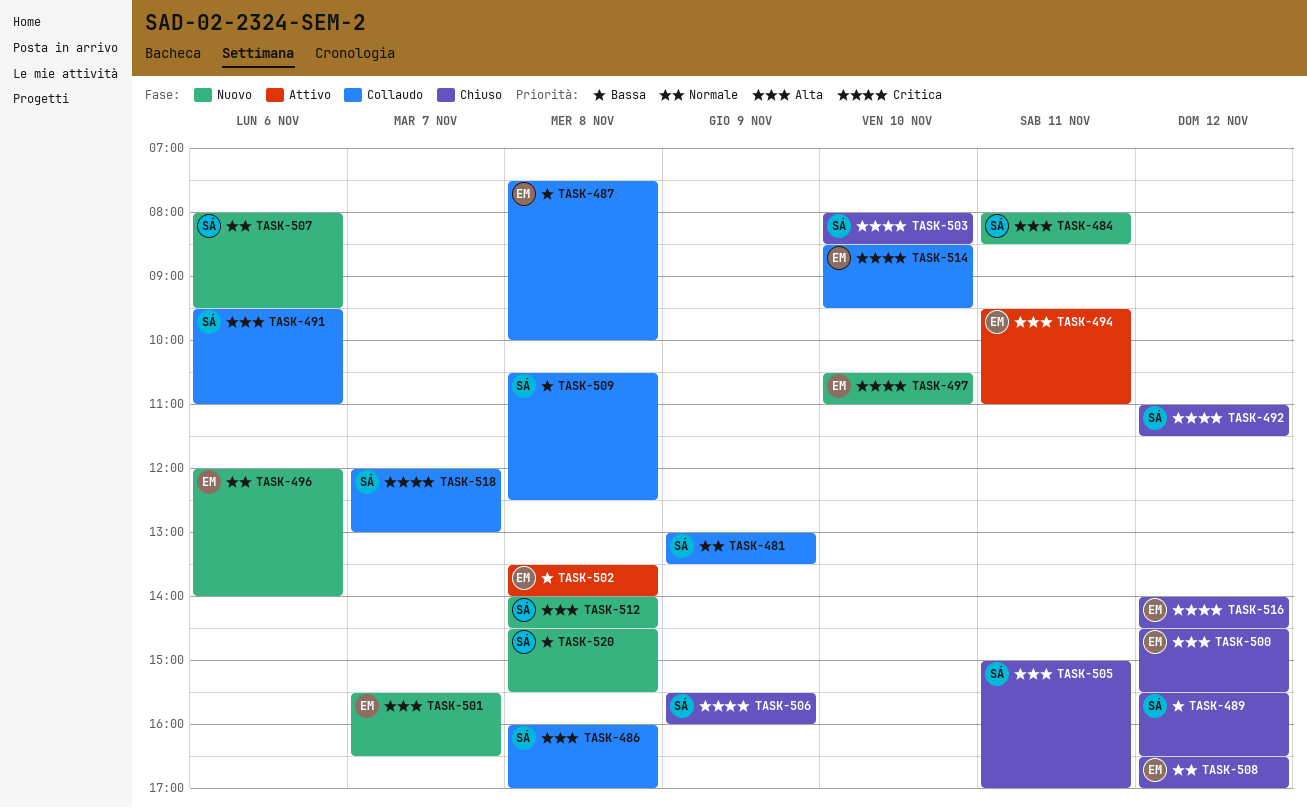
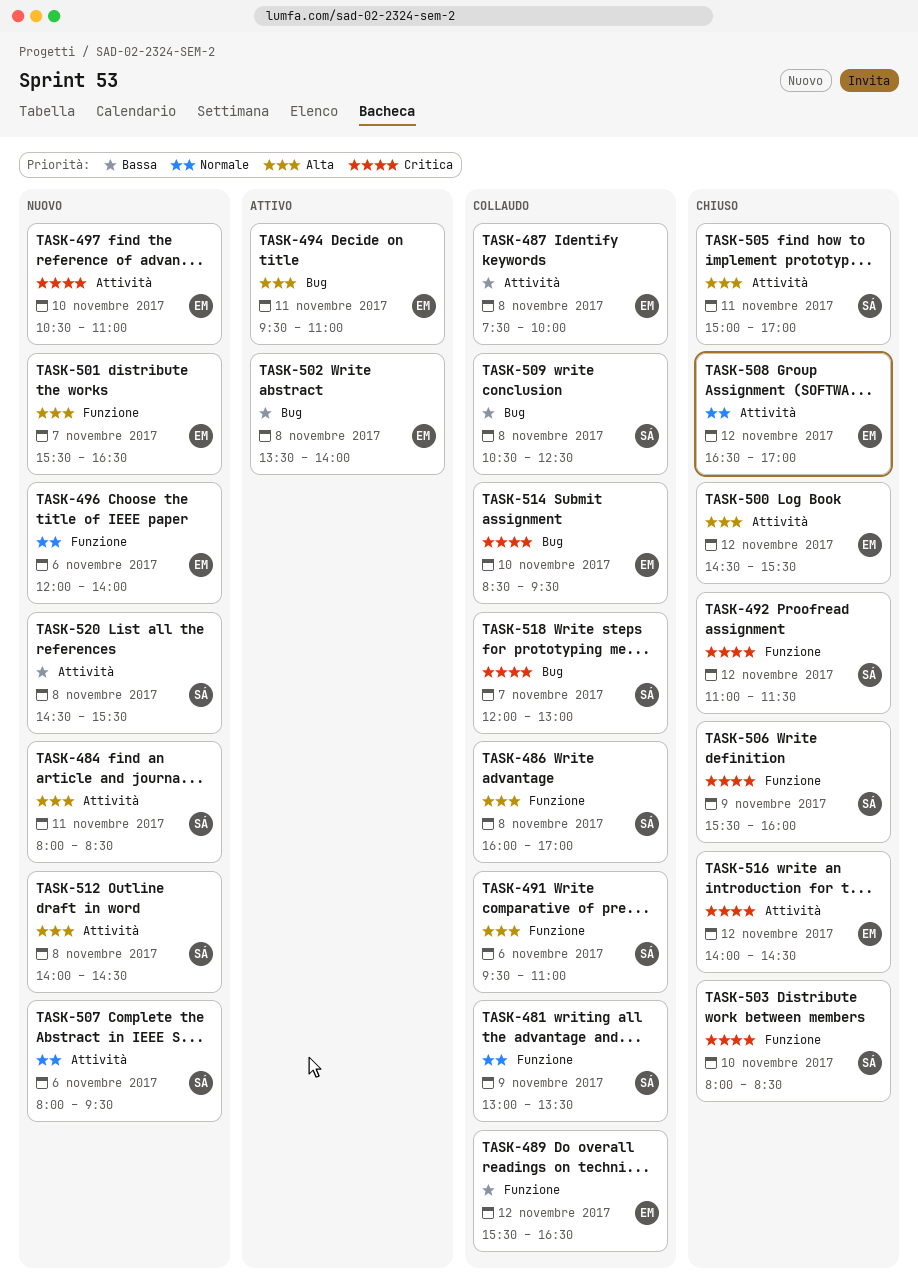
TASK-489, status: Chiuso -> Collaudo
TASK-489, owner: SÁ -> EM

